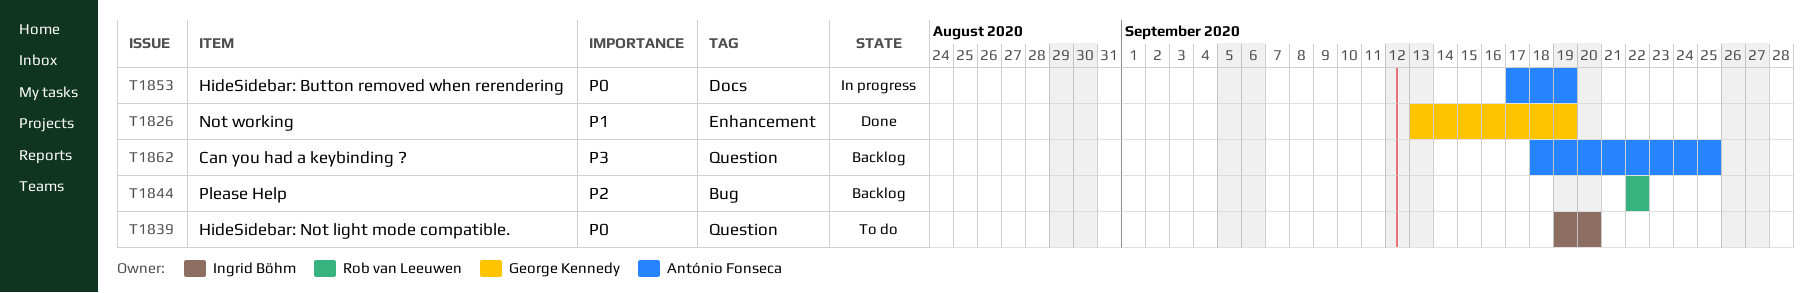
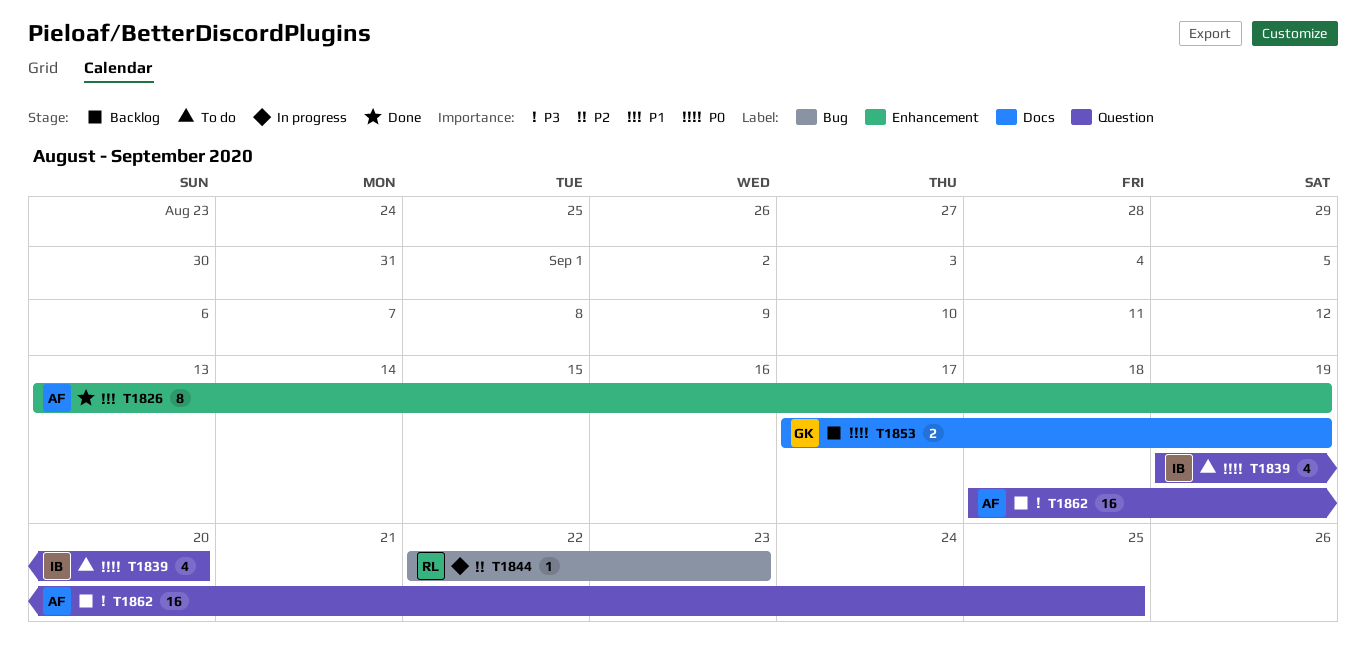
T1826, owner: George Kennedy -> António Fonseca
T1844, status: Backlog -> In progress
T1844, due: Sep 22 -> Sep 23
T1853, status: In progress -> Backlog
T1853, owner: António Fonseca -> George Kennedy

